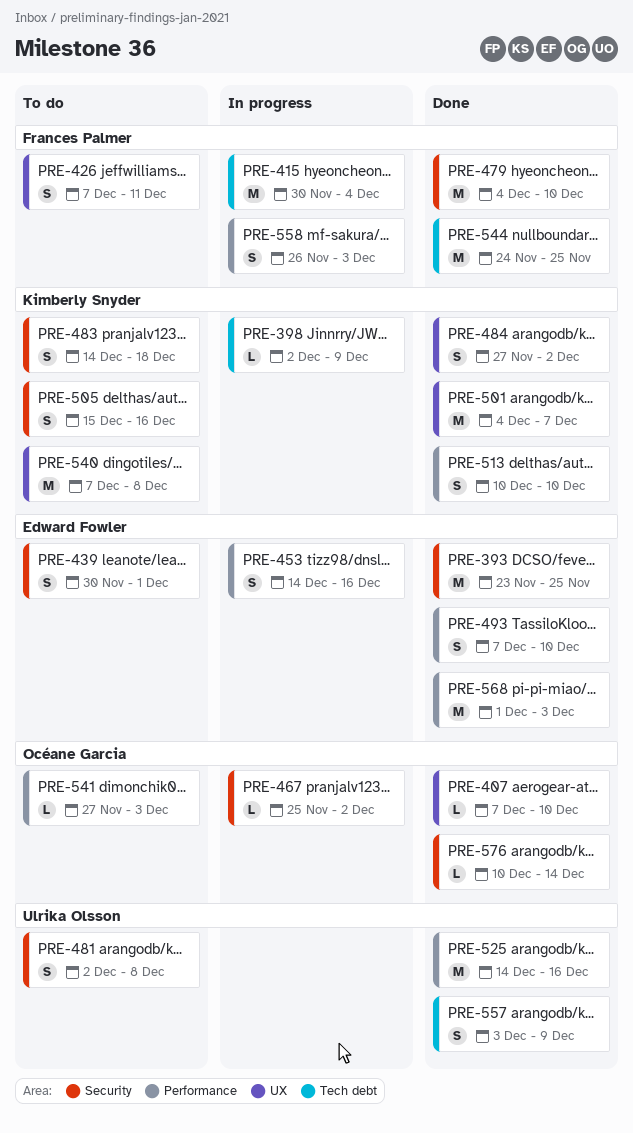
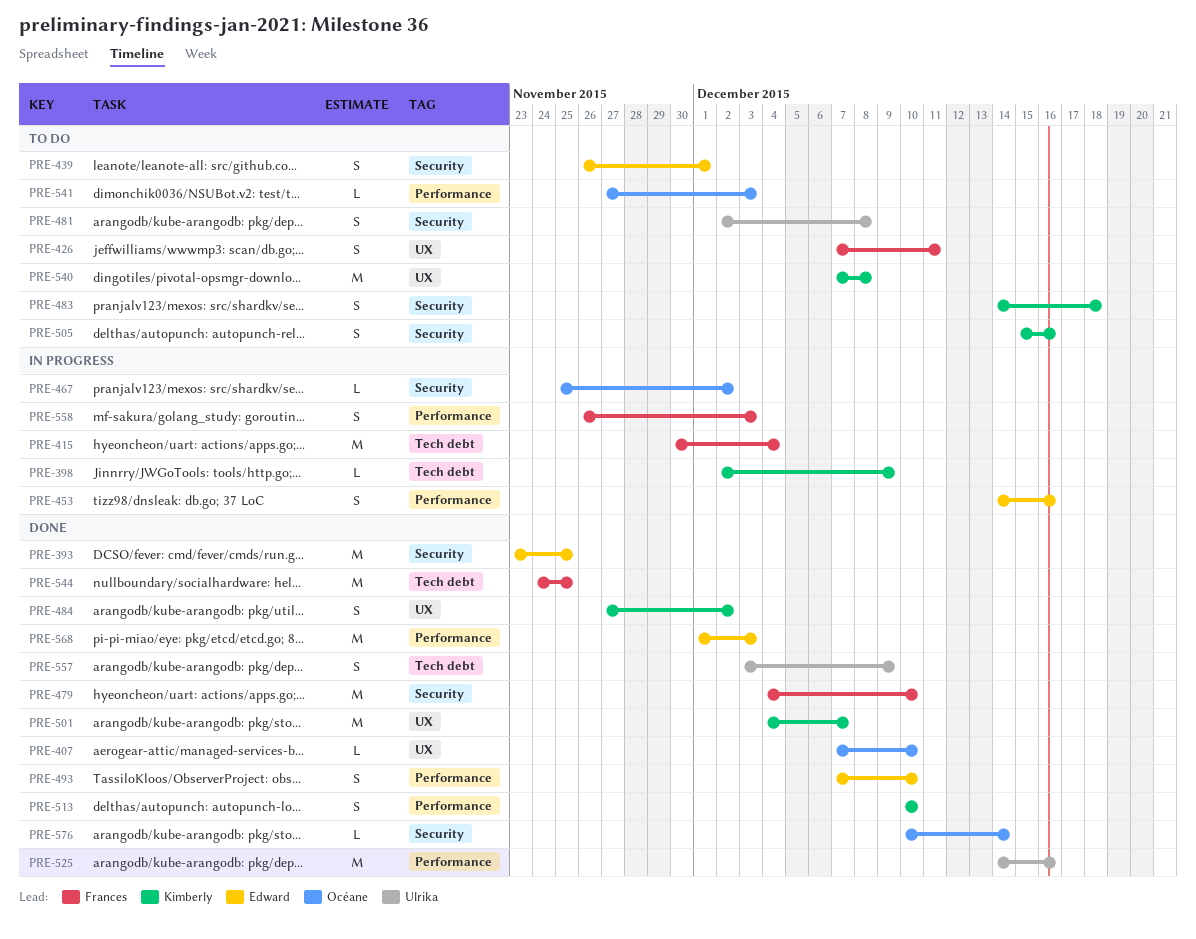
PRE-439, start: Nov 30 -> Nov 26

